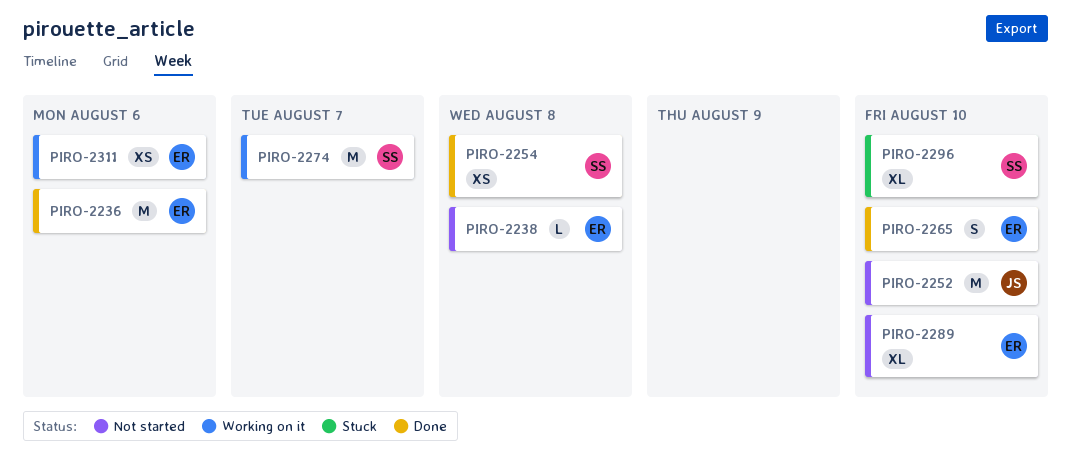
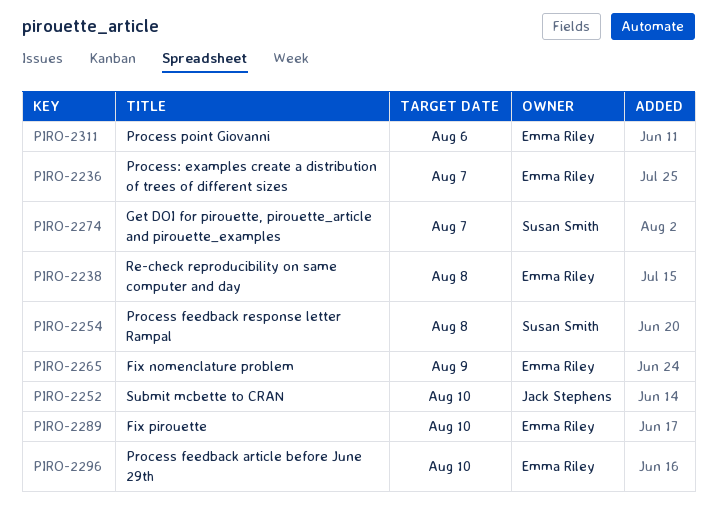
PIRO-2236, due: Aug 6 -> Aug 7
PIRO-2265, due: Aug 10 -> Aug 9
PIRO-2296, owner: Susan Smith -> Emma Riley

